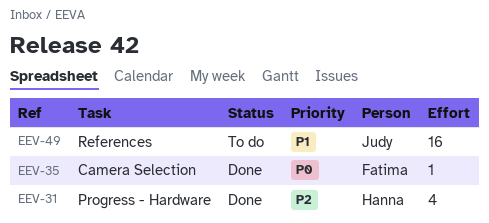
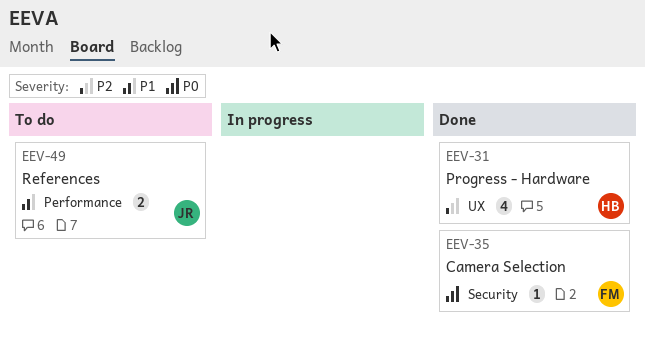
EEV-49, estimate: 16 -> 2

